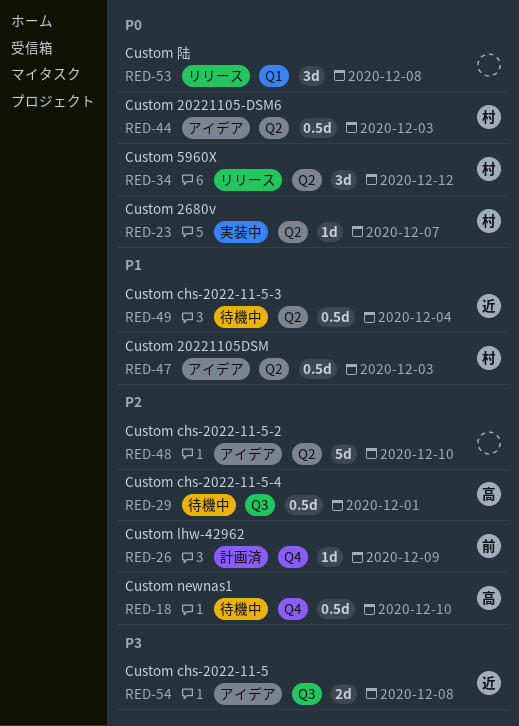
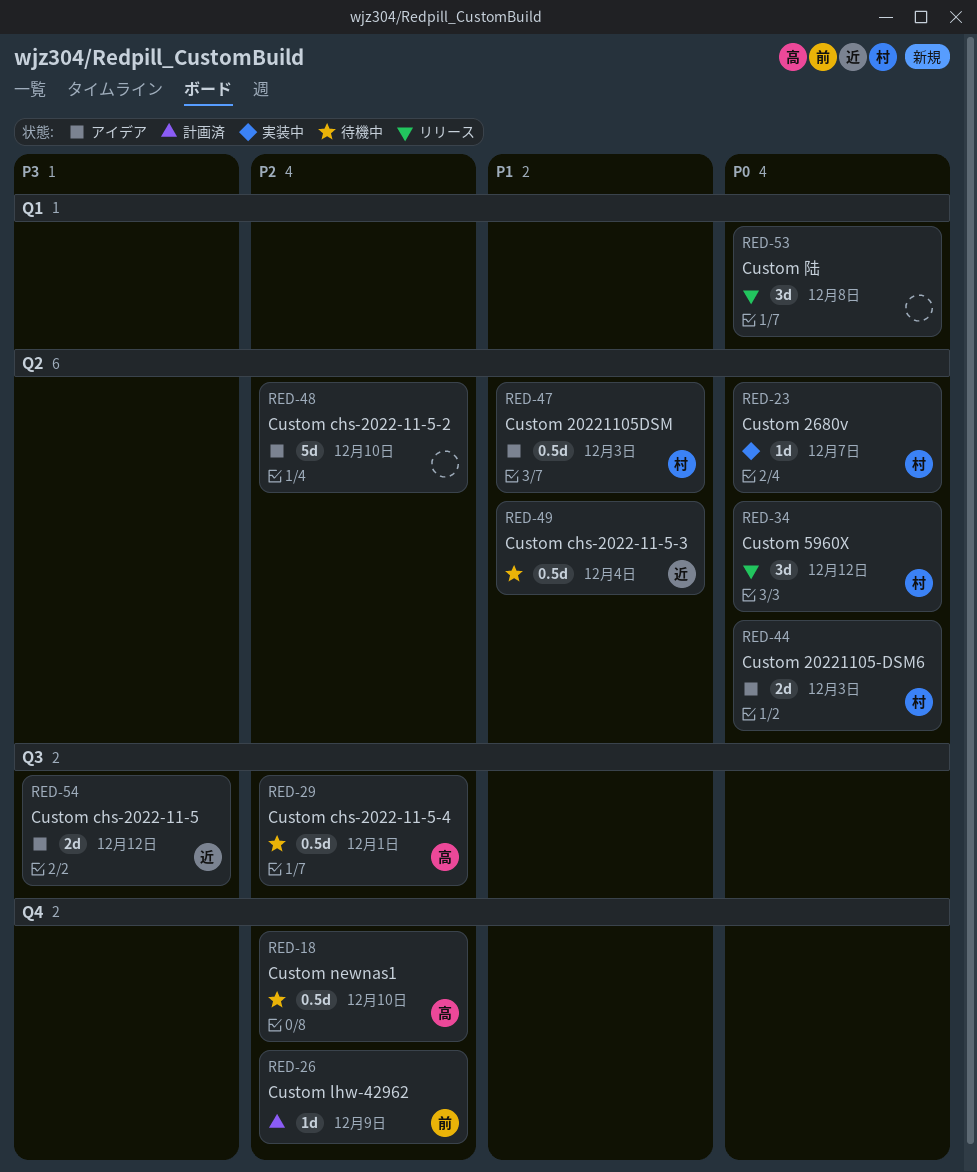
RED-44, estimate: 0.5d -> 2d
RED-54, due: Dec 8 -> Dec 12

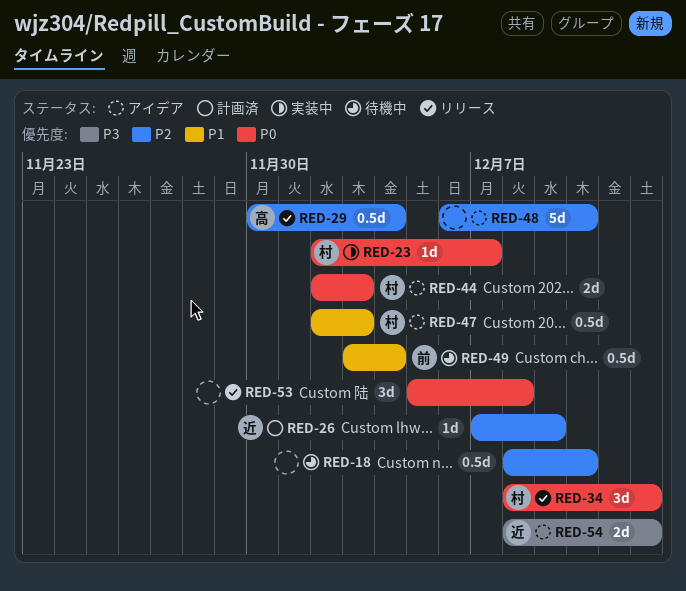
RED-18, owner: 高 -> none
RED-26, owner: 前 -> 近
RED-29, status: 待機中 -> リリース
RED-29, due: Dec 1 -> Dec 4
RED-49, owner: 近 -> 前

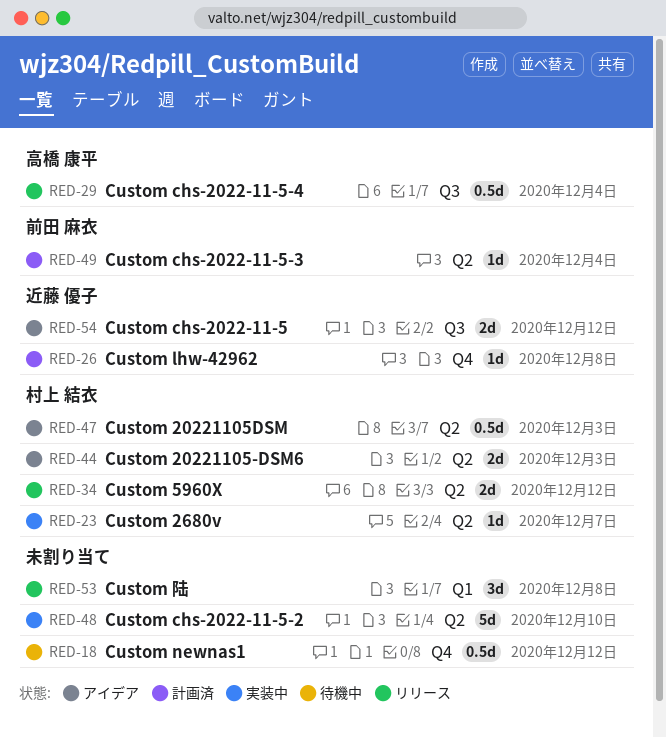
RED-18, due: Dec 10 -> Dec 12
RED-26, due: Dec 9 -> Dec 8
RED-34, estimate: 3d -> 2d
RED-48, status: アイデア -> 実装中
RED-49, status: 待機中 -> 計画済
RED-49, estimate: 0.5d -> 1d

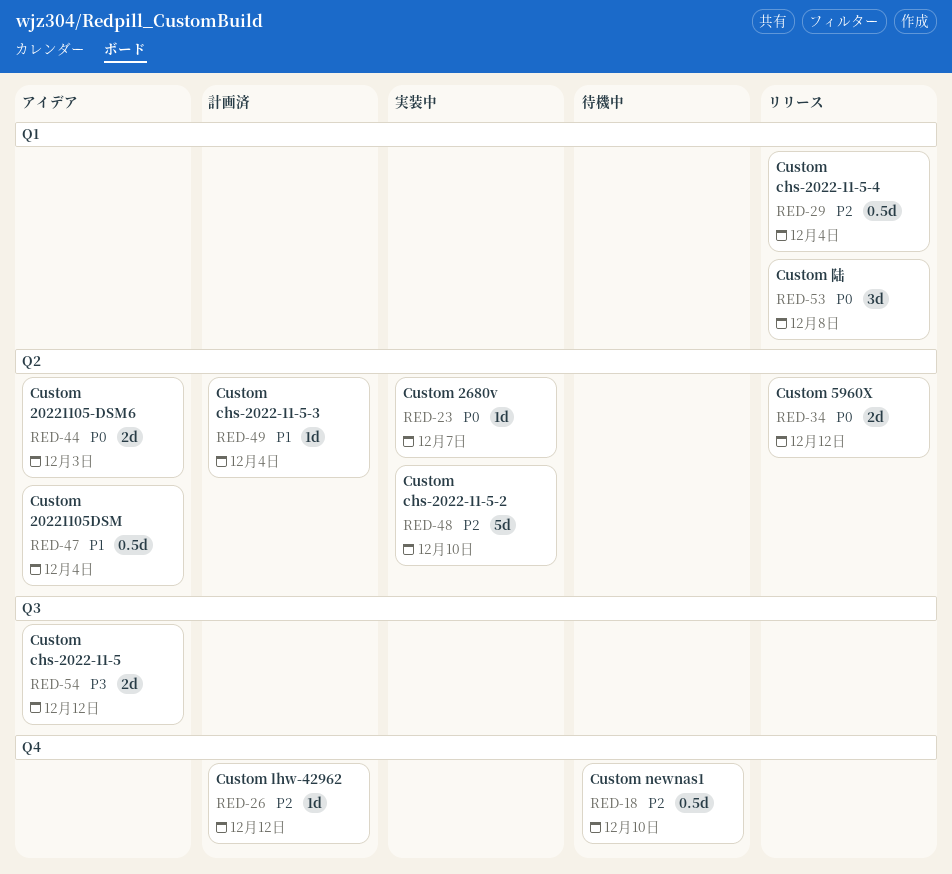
RED-18, due: Dec 12 -> Dec 10
RED-26, due: Dec 8 -> Dec 12
RED-29, label: Q3 -> Q1
RED-47, due: Dec 3 -> Dec 4

